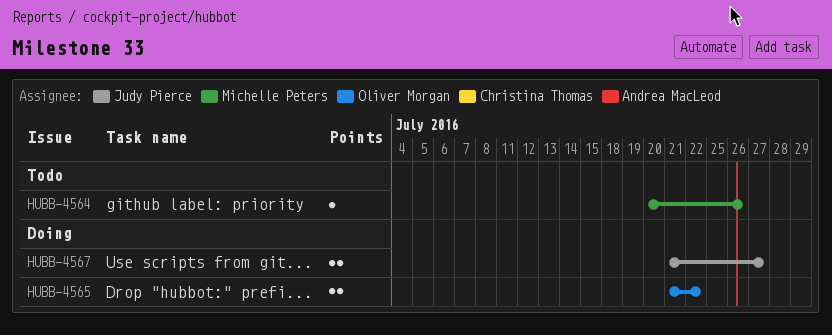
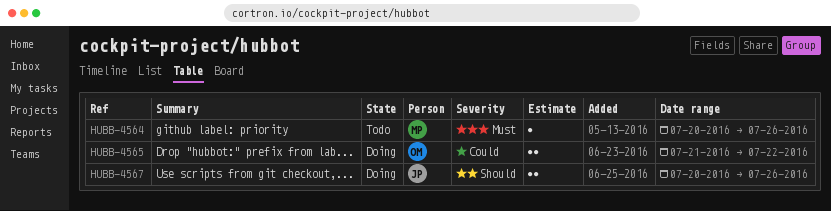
HUBB-4567, start: Jul 21 -> Jul 20
HUBB-4567, due: Jul 27 -> Jul 26

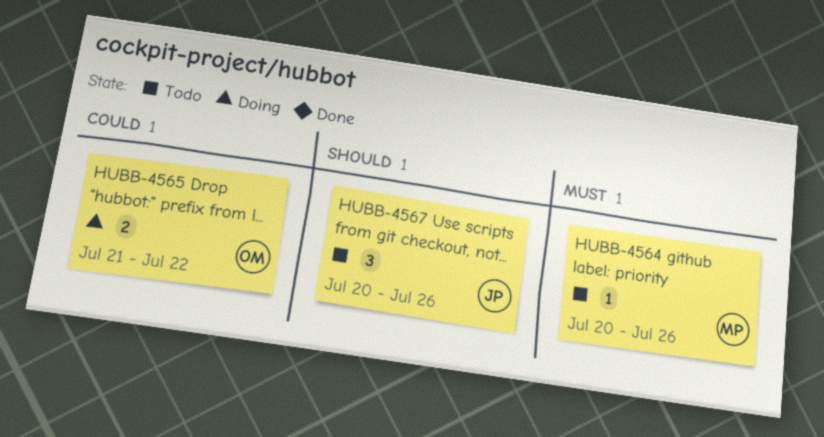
HUBB-4567, status: Doing -> Todo
HUBB-4567, estimate: 2 -> 3

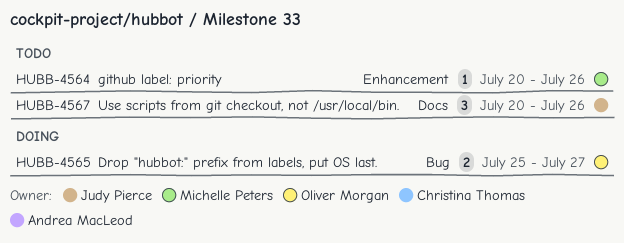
HUBB-4565, start: Jul 21 -> Jul 25
HUBB-4565, due: Jul 22 -> Jul 27

